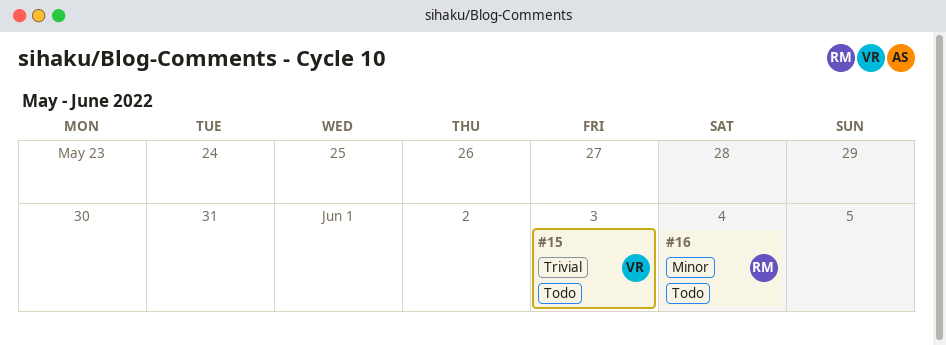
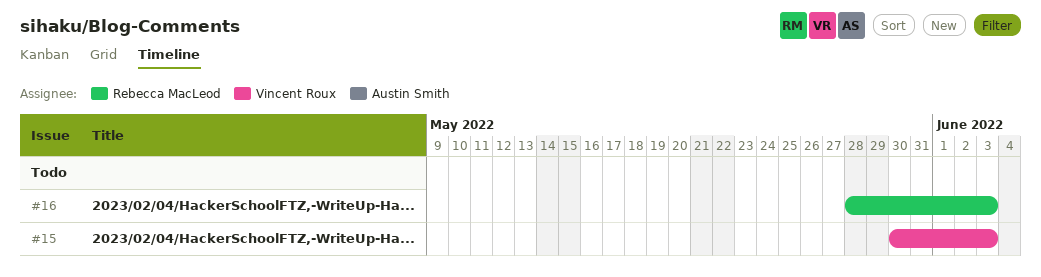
#16, due: Jun 4 -> Jun 3

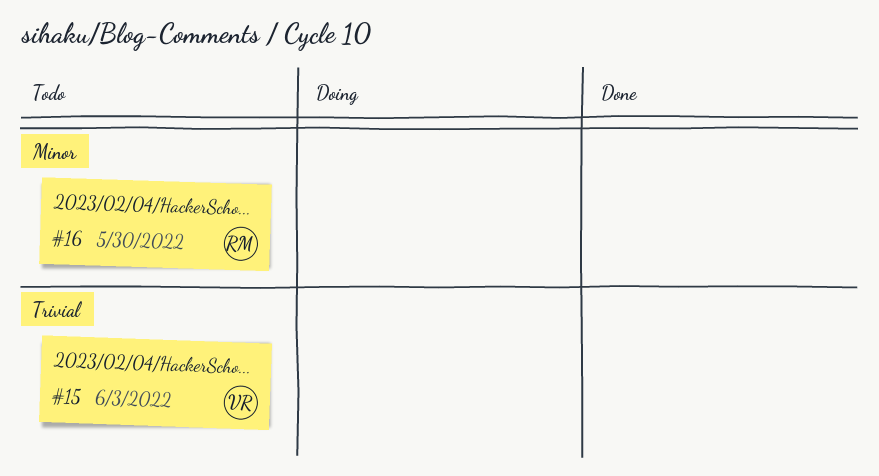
#16, due: Jun 3 -> May 30

